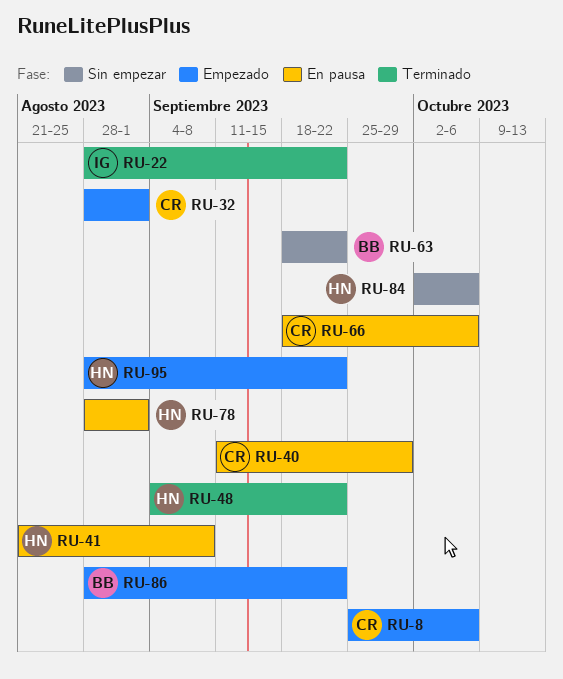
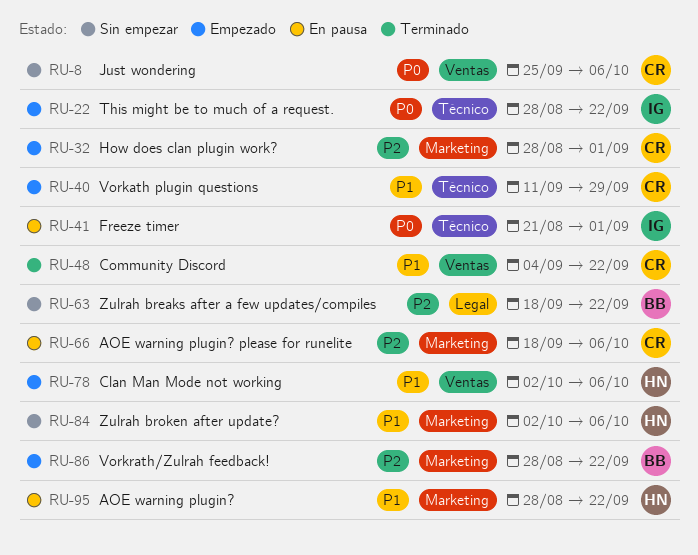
RU-8, status: Empezado -> Sin empezar
RU-22, status: Terminado -> Empezado
RU-40, status: En pausa -> Empezado
RU-41, owner: HN -> IG
RU-41, due: Sep 8 -> Sep 1
RU-48, owner: HN -> CR
RU-78, status: En pausa -> Empezado
RU-78, start: Aug 28 -> Oct 2
RU-78, due: Sep 1 -> Oct 6
RU-95, status: Empezado -> En pausa

